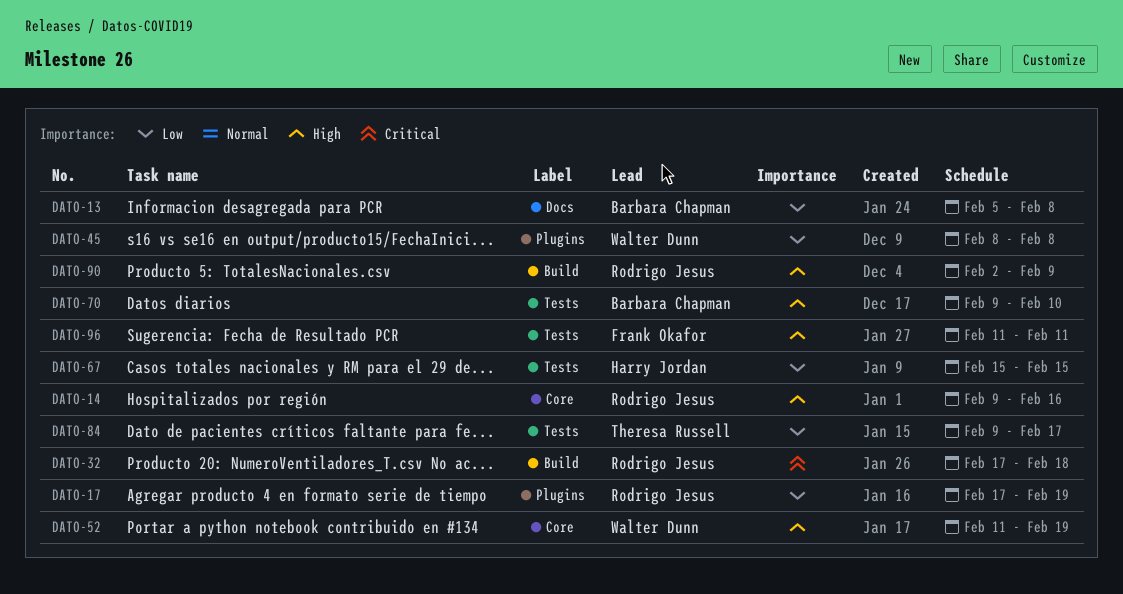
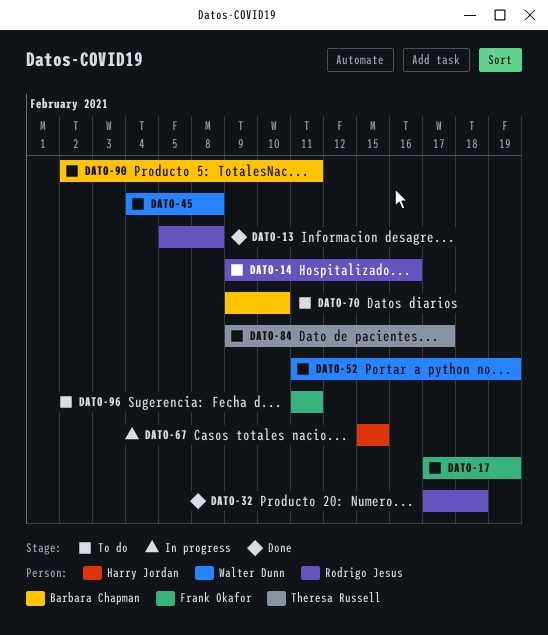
DATO-13, owner: Barbara Chapman -> Rodrigo Jesus
DATO-17, owner: Rodrigo Jesus -> Frank Okafor
DATO-45, start: Feb 8 -> Feb 4
DATO-90, owner: Rodrigo Jesus -> Barbara Chapman
DATO-90, due: Feb 9 -> Feb 11

